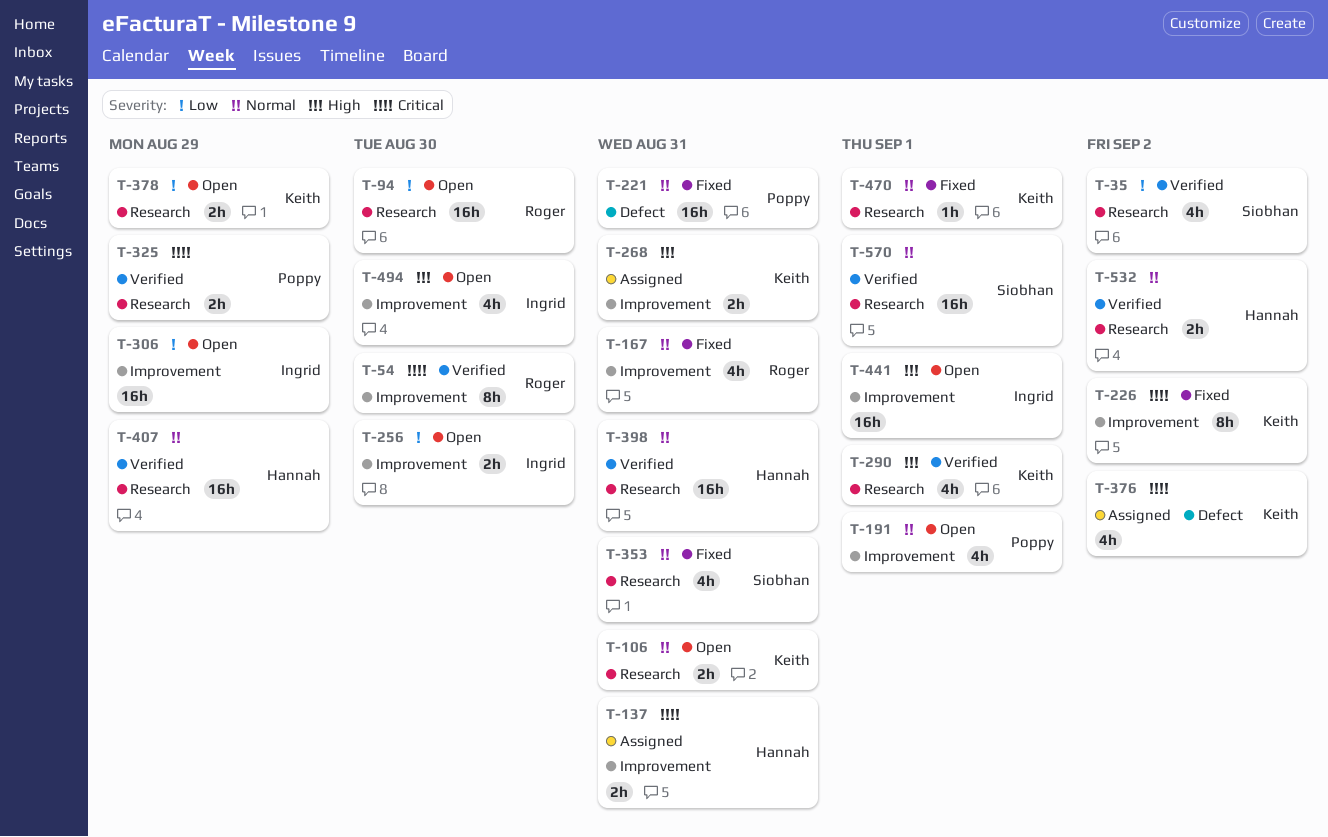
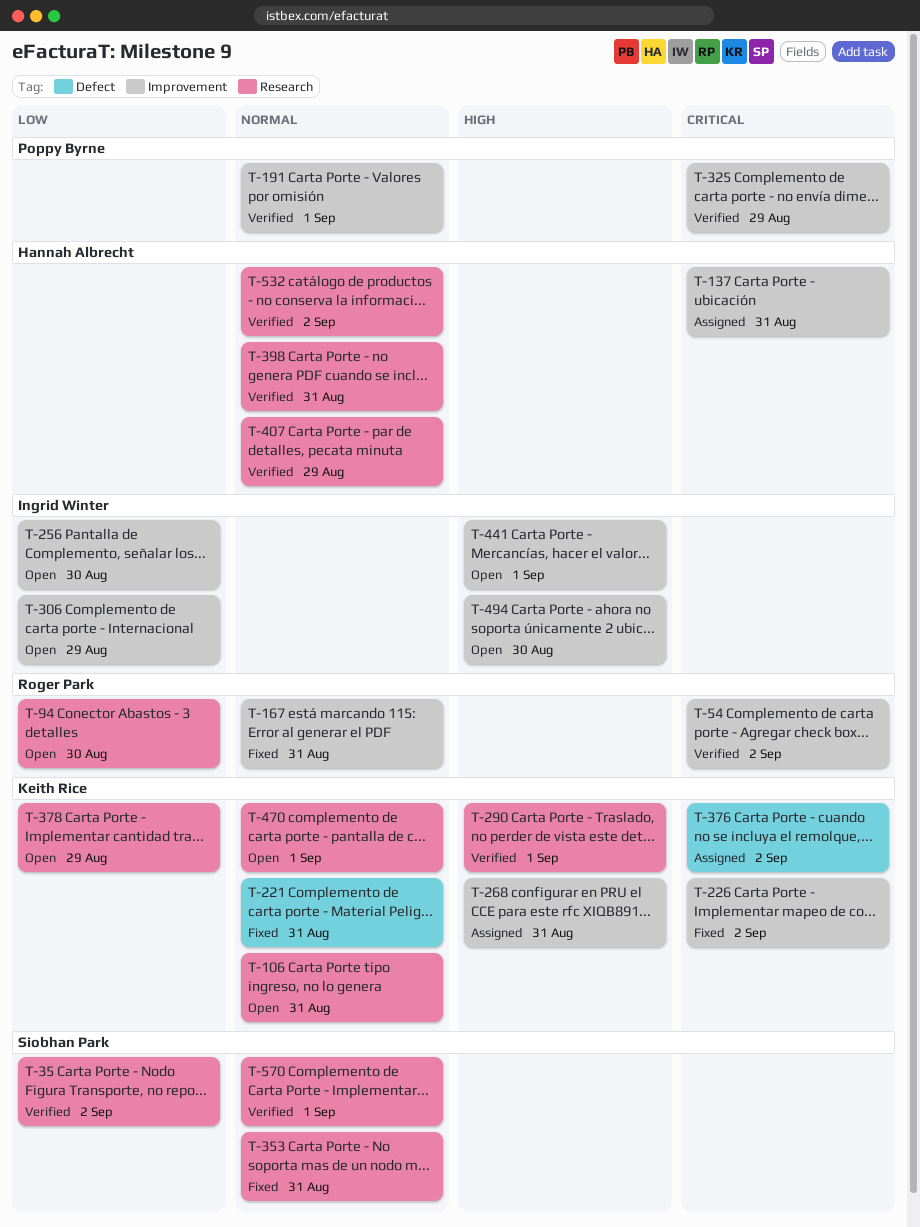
T-54, due: Aug 30 -> Sep 2
T-191, status: Open -> Verified
T-221, owner: Poppy Byrne -> Keith Rice
T-325, label: Research -> Improvement
T-470, status: Fixed -> Open

